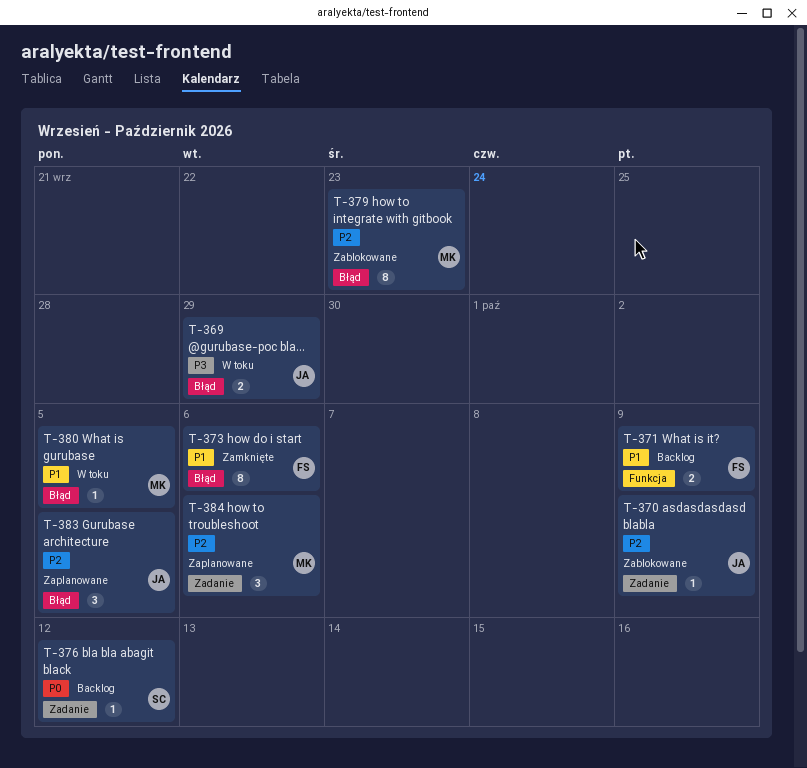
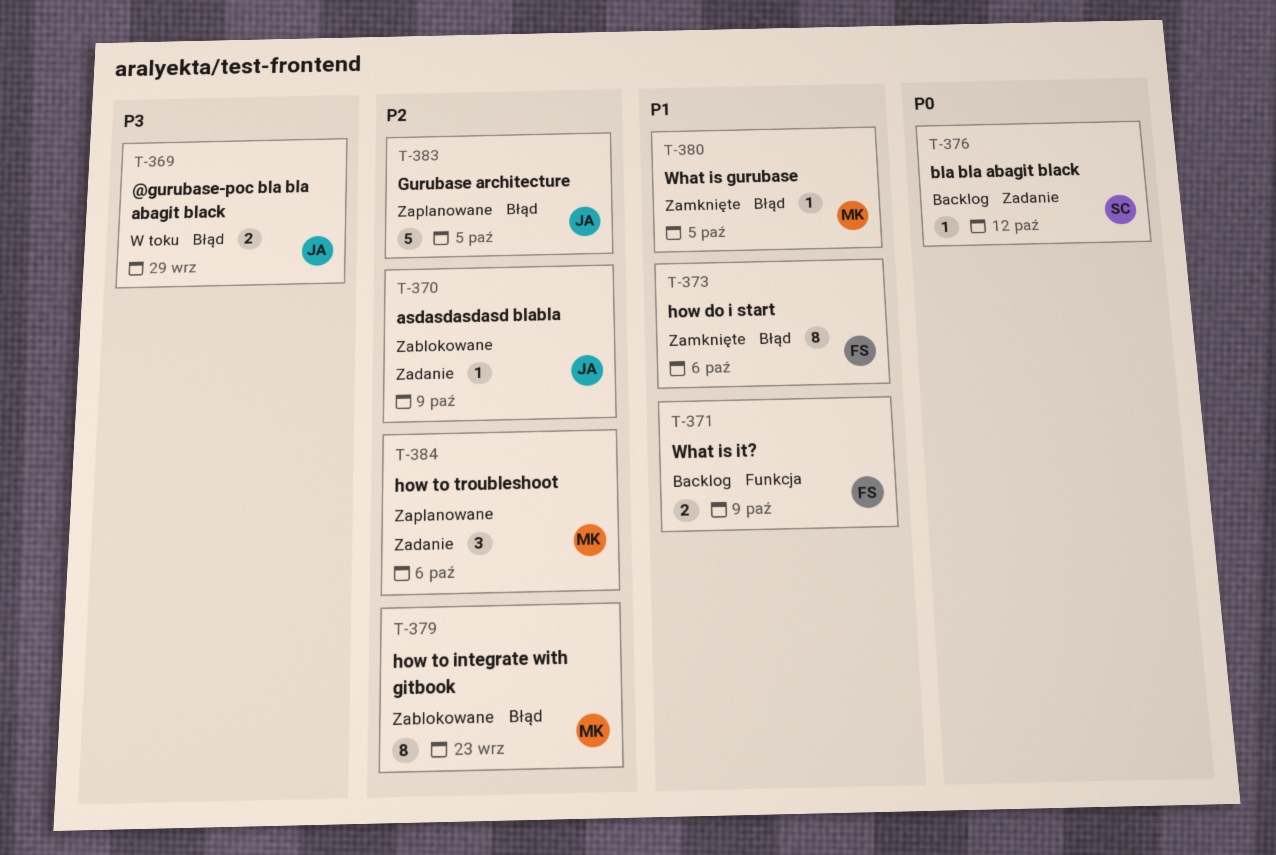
T-380, status: W toku -> Zamknięte
T-383, estimate: 3 -> 5

